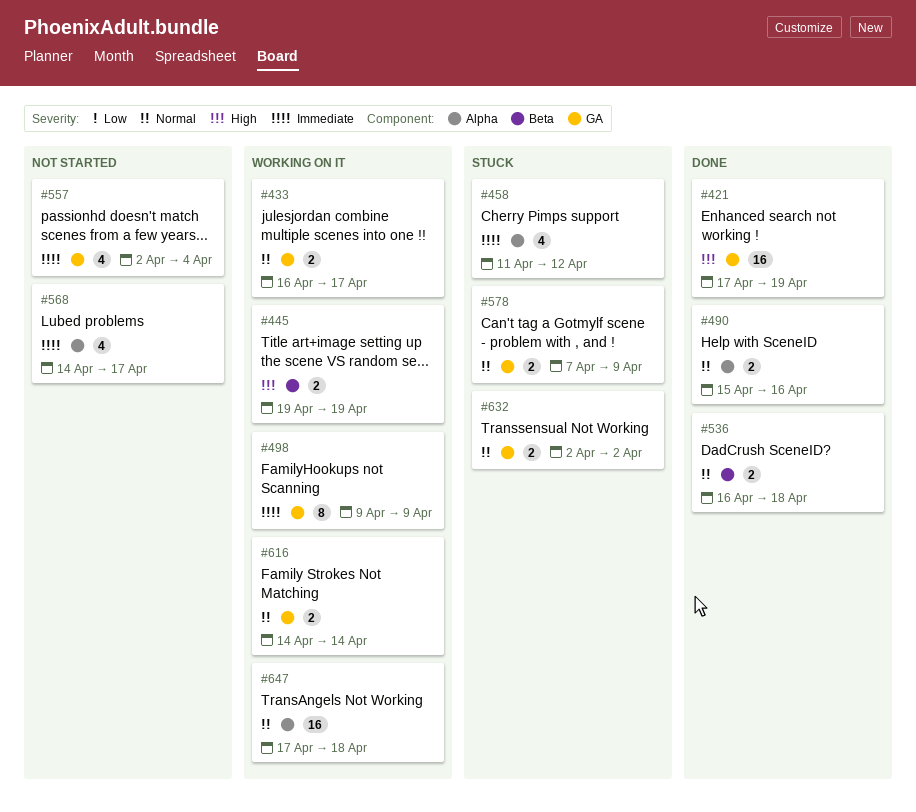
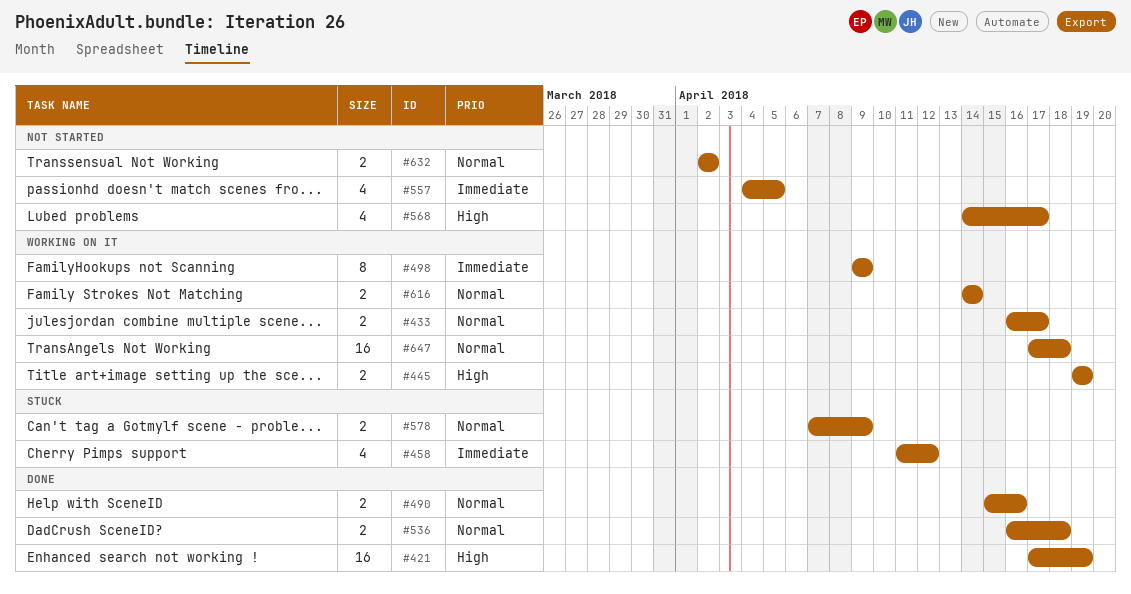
#557, start: Apr 2 -> Apr 4
#557, due: Apr 4 -> Apr 5
#568, priority: Immediate -> High
#632, status: Stuck -> Not started

